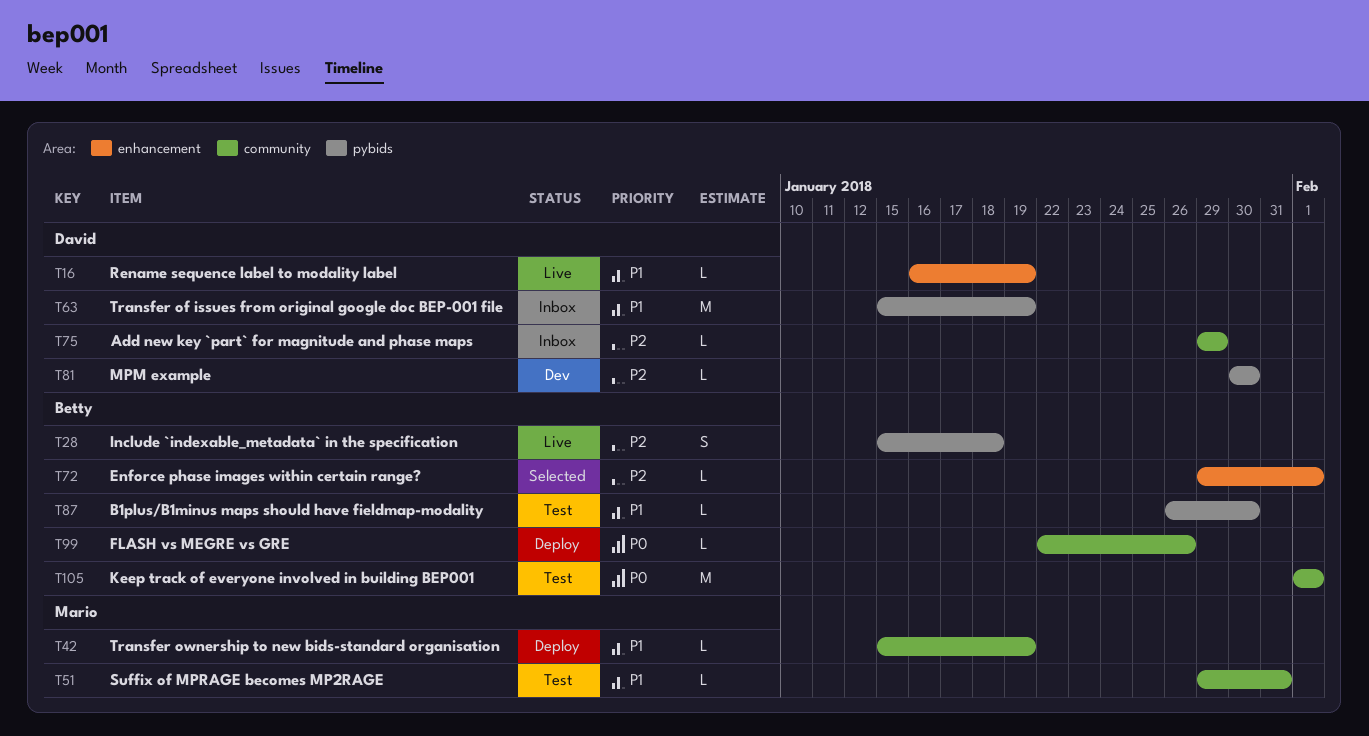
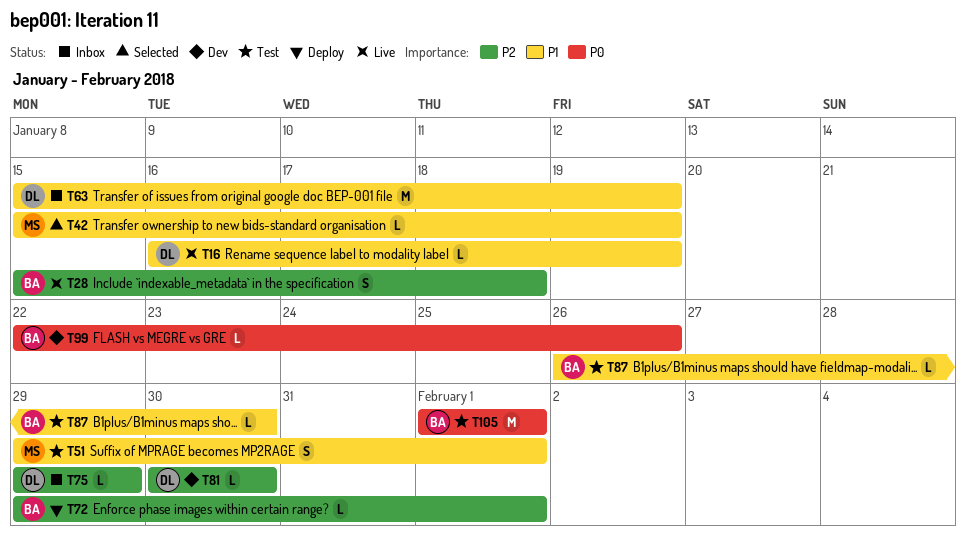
T42, status: Deploy -> Selected
T51, estimate: L -> S
T51, due: Jan 31 -> Feb 1
T72, status: Selected -> Deploy
T99, status: Deploy -> Dev

